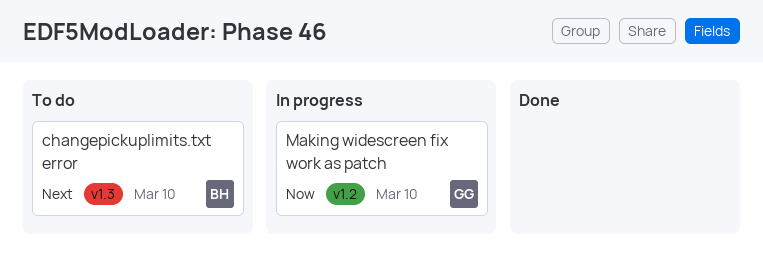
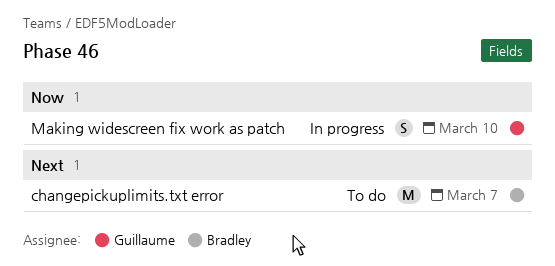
changepickuplimits.txt error, due: Mar 10 -> Mar 7

